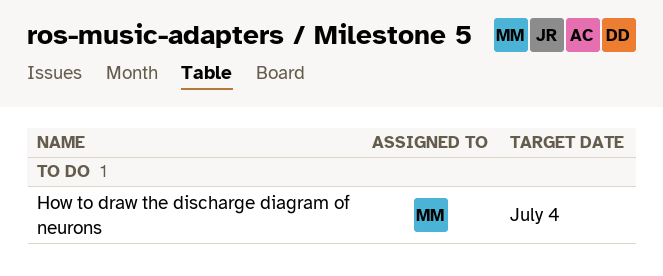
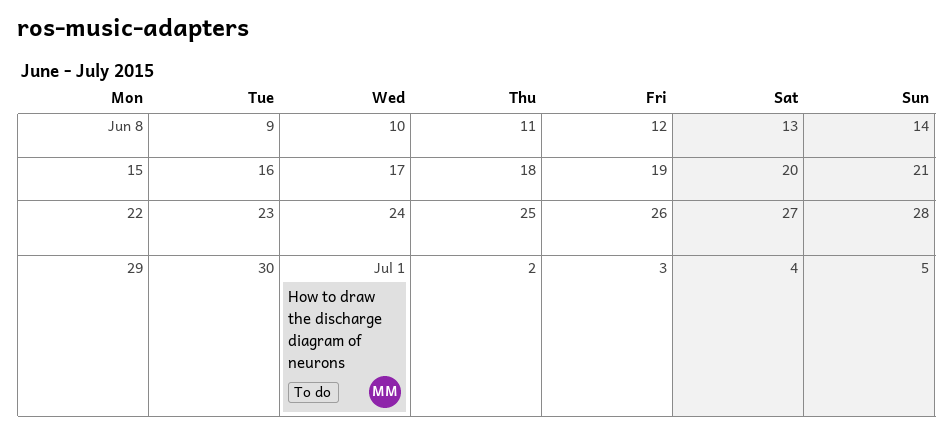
How to draw the discharge diagram of neurons, due: Jul 4 -> Jul 1

